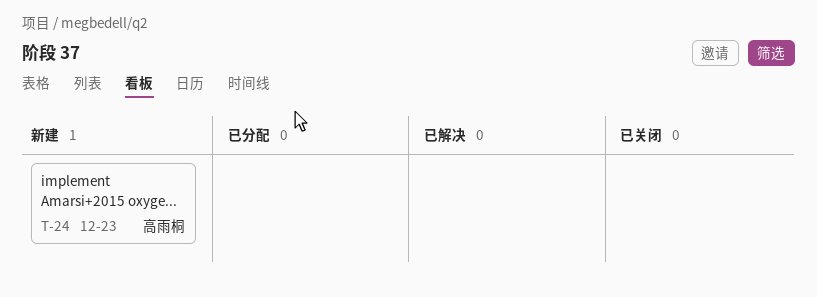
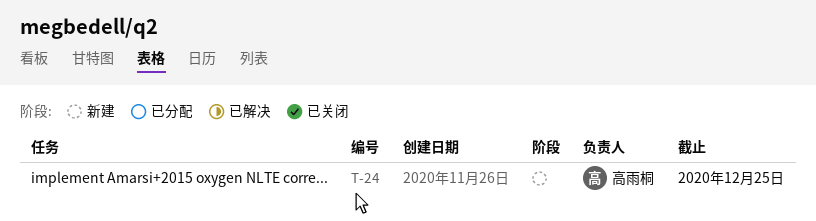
T-24, due: Dec 23 -> Dec 25

